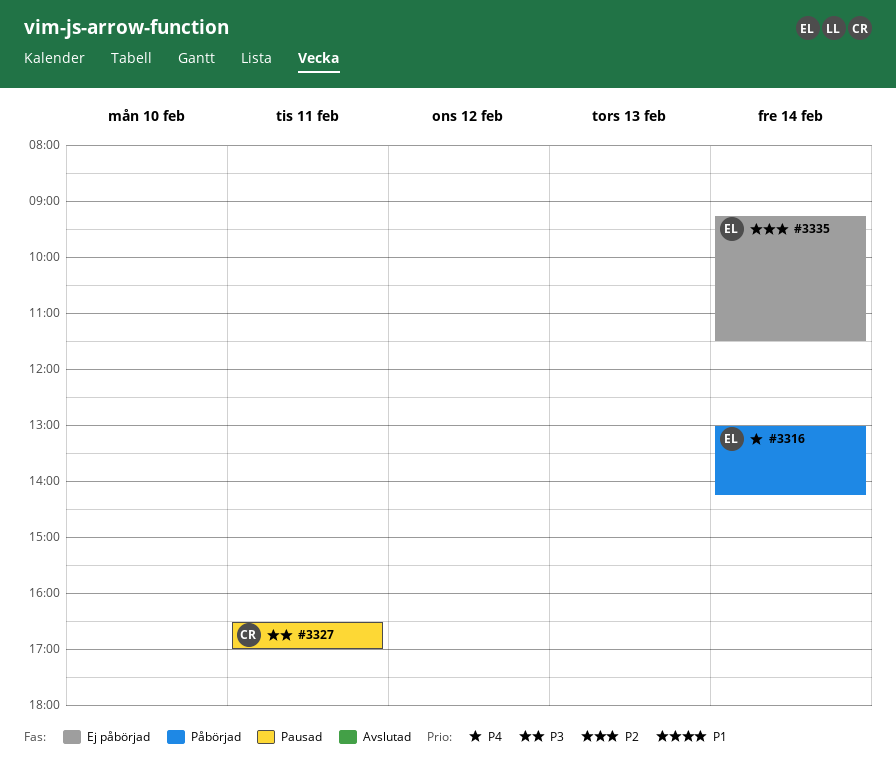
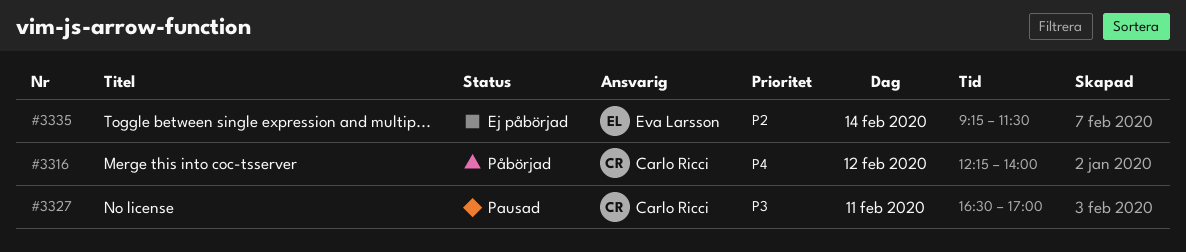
#3316, owner: Eva Larsson -> Carlo Ricci
#3316, day: Feb 14 -> Feb 12
#3316, begins: 13:00 -> 12:15
#3316, ends: 14:15 -> 14:00

